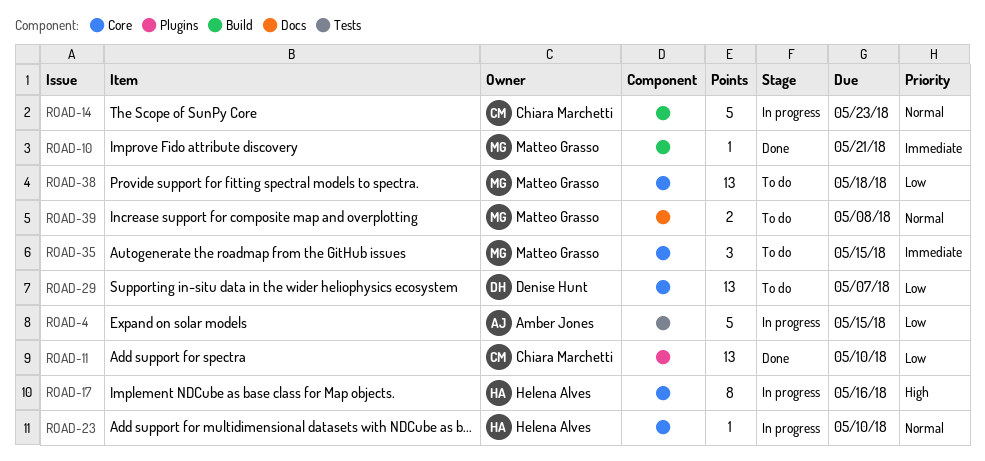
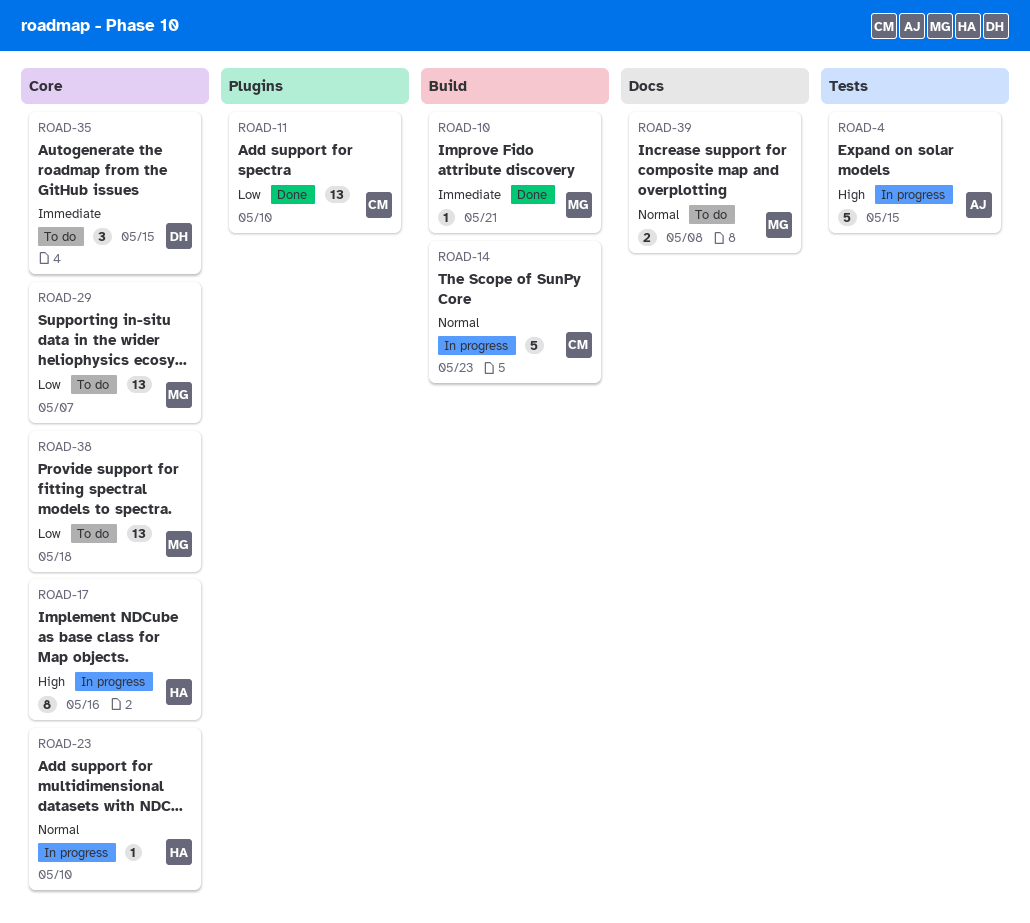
ROAD-4, priority: Low -> High
ROAD-29, owner: Denise Hunt -> Matteo Grasso
ROAD-35, owner: Matteo Grasso -> Denise Hunt

